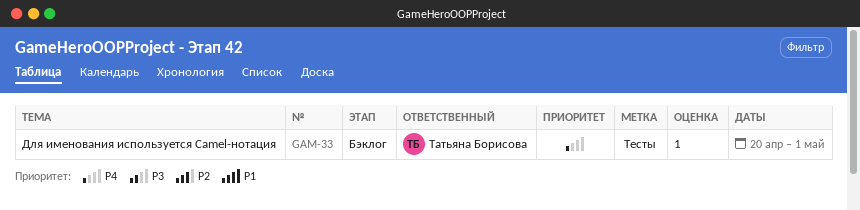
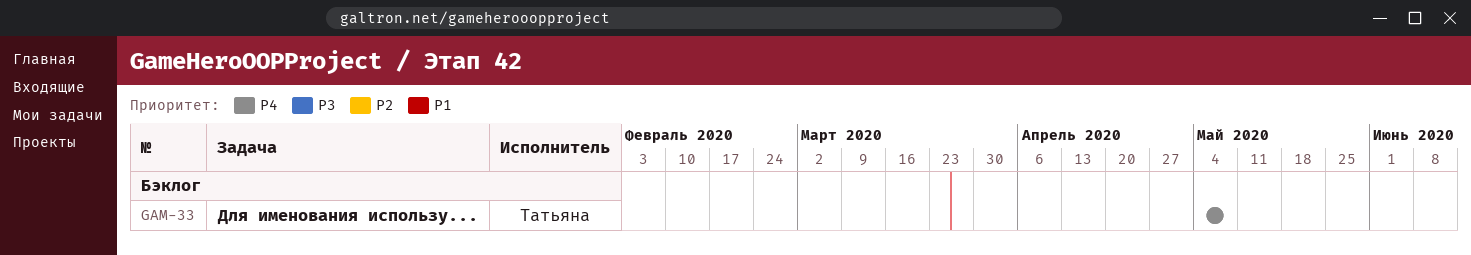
GAM-33, start: Apr 20 -> May 4
GAM-33, due: May 1 -> May 8

